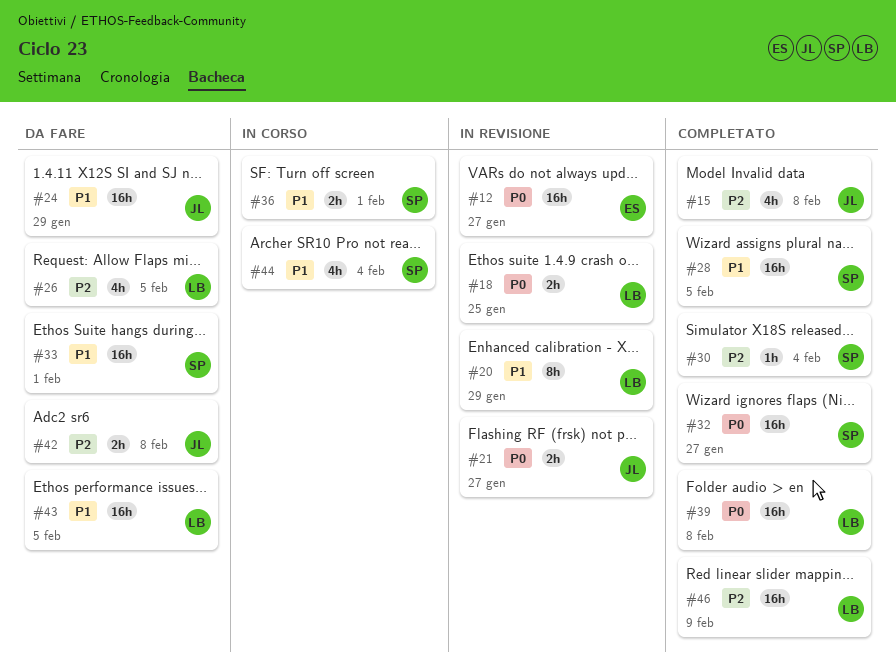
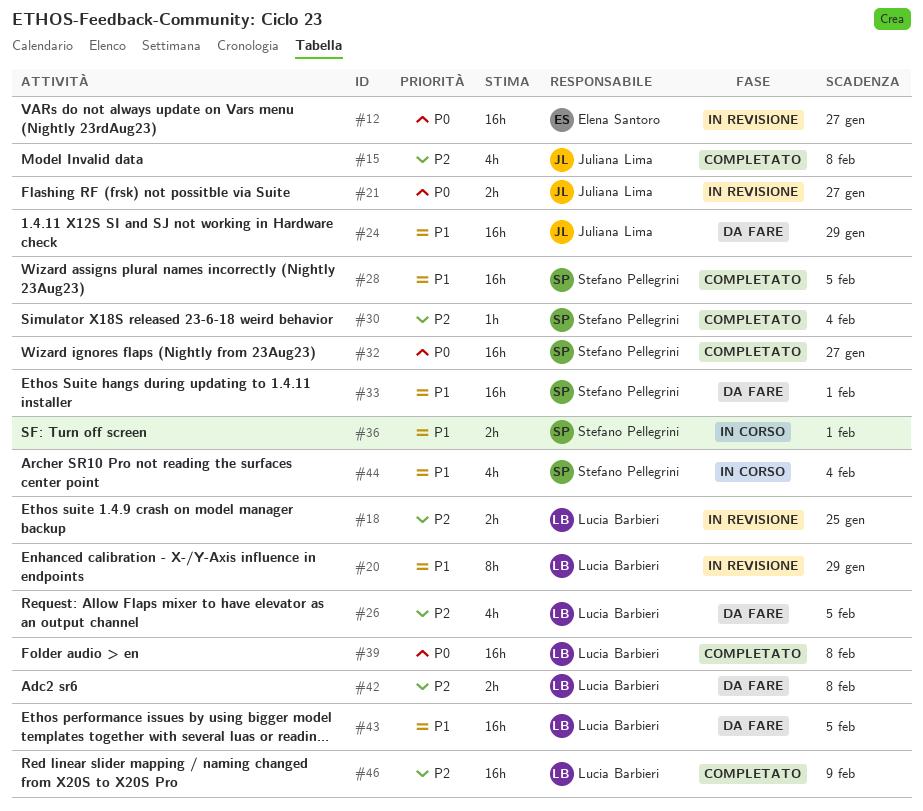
#18, priority: P0 -> P2
#42, owner: Juliana Lima -> Lucia Barbieri

